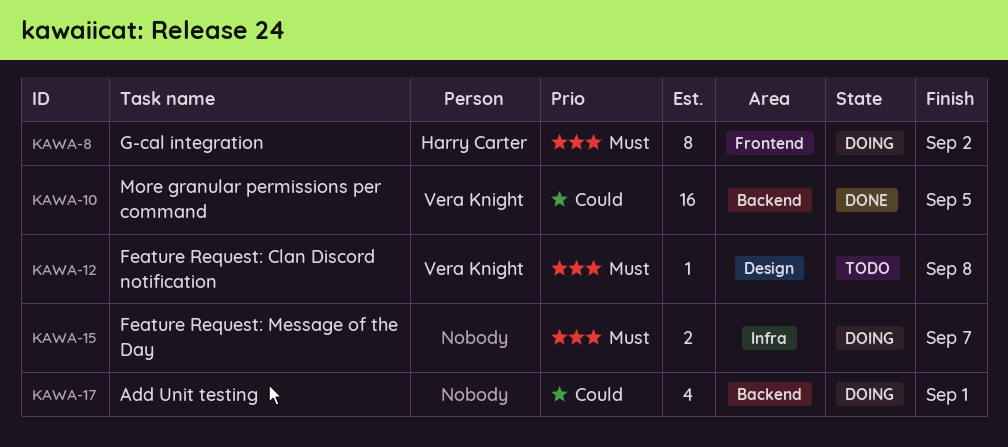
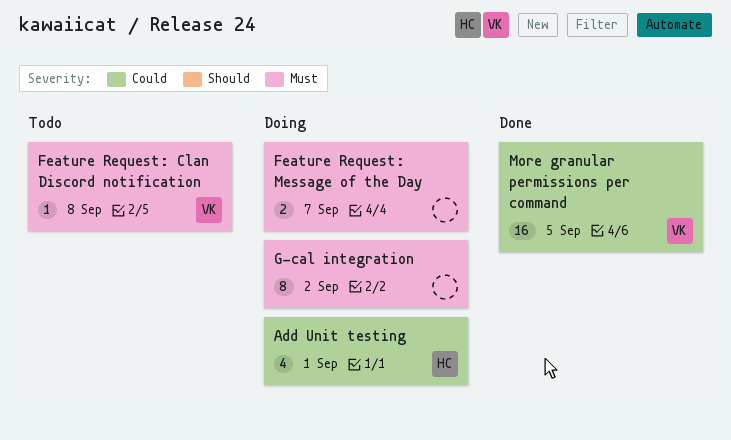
Add Unit testing, owner: none -> Harry Carter
G-cal integration, owner: Harry Carter -> none

